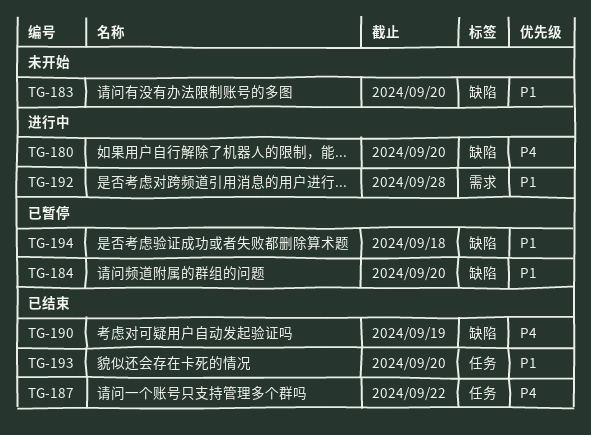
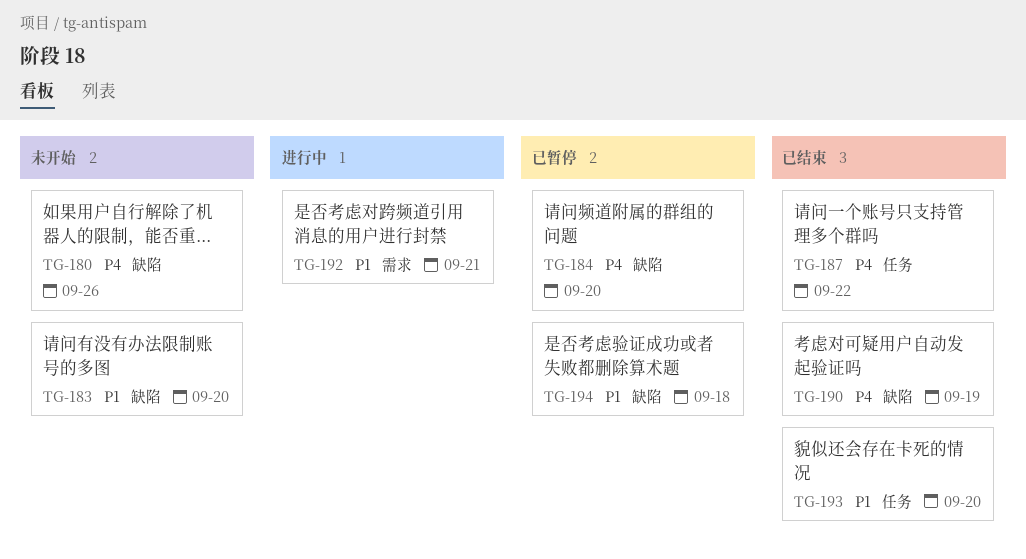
TG-180, status: 进行中 -> 未开始
TG-180, due: Sep 20 -> Sep 26
TG-184, priority: P1 -> P4
TG-192, due: Sep 28 -> Sep 21

